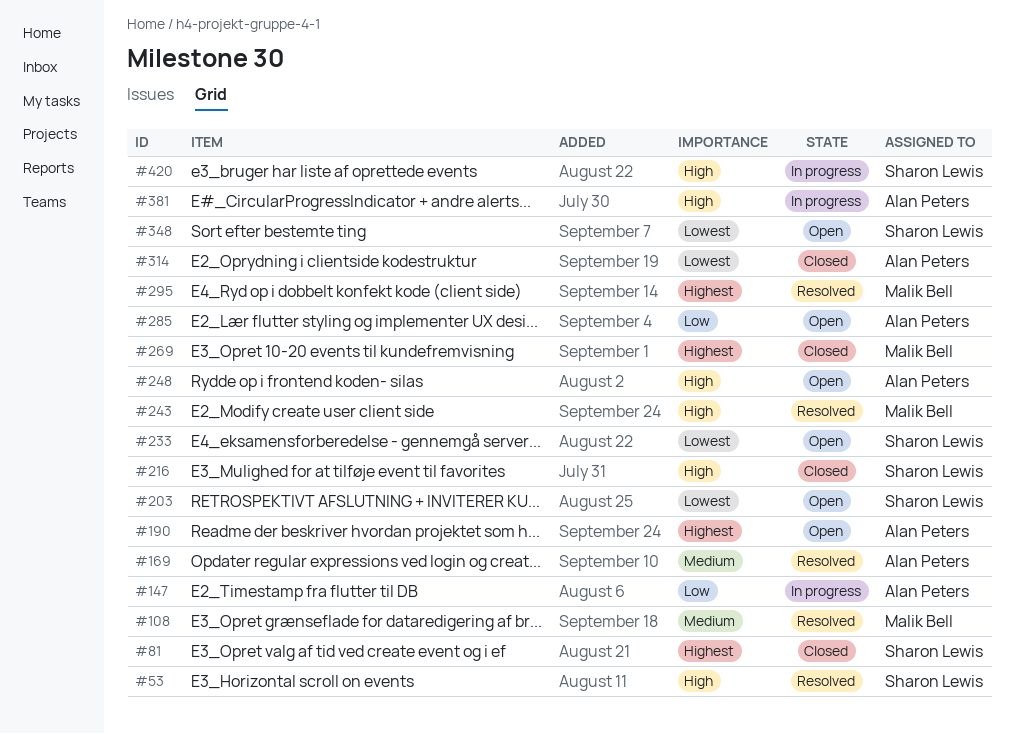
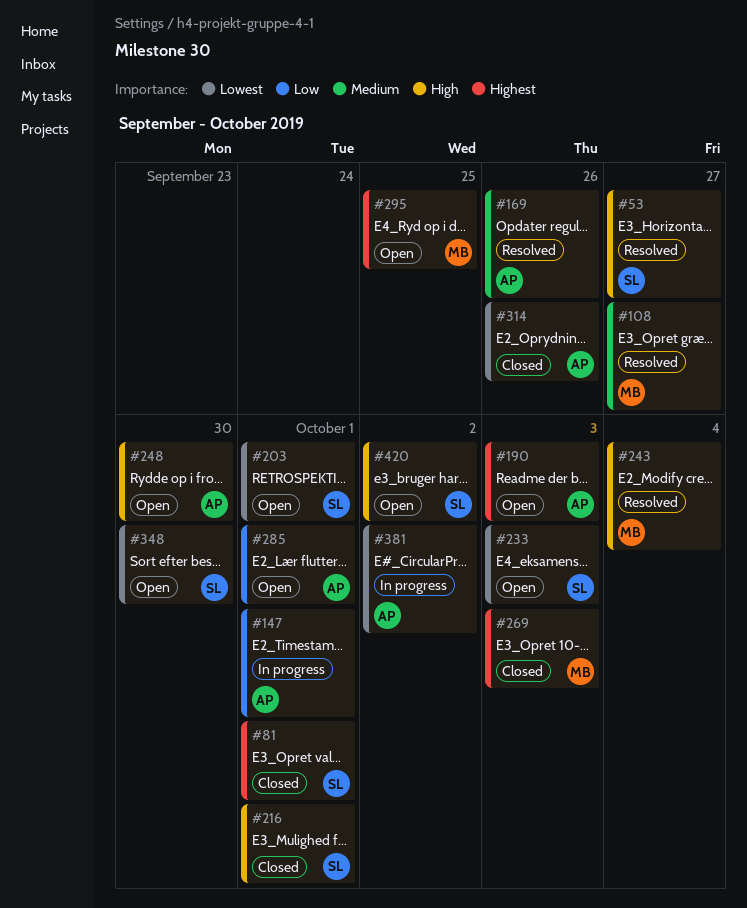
#295, status: Resolved -> Open
#381, priority: High -> Lowest
#420, status: In progress -> Open

